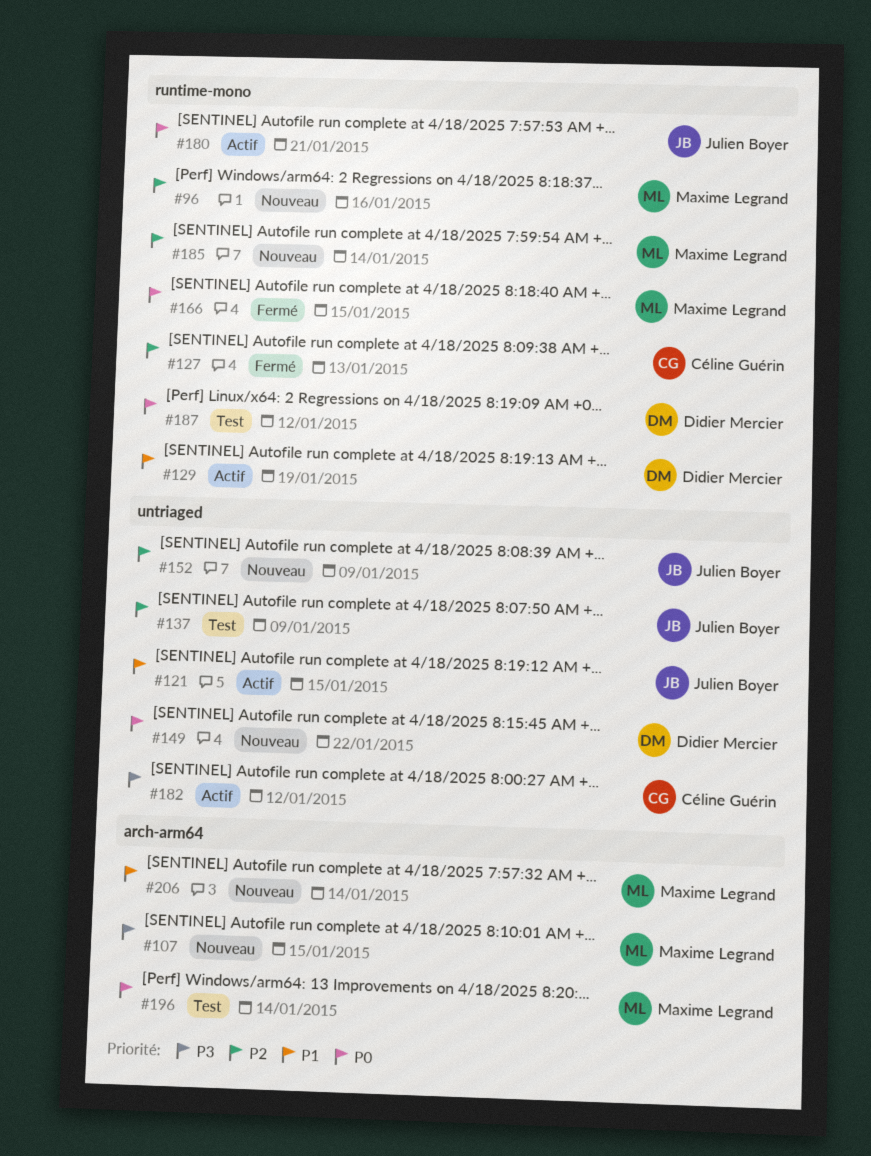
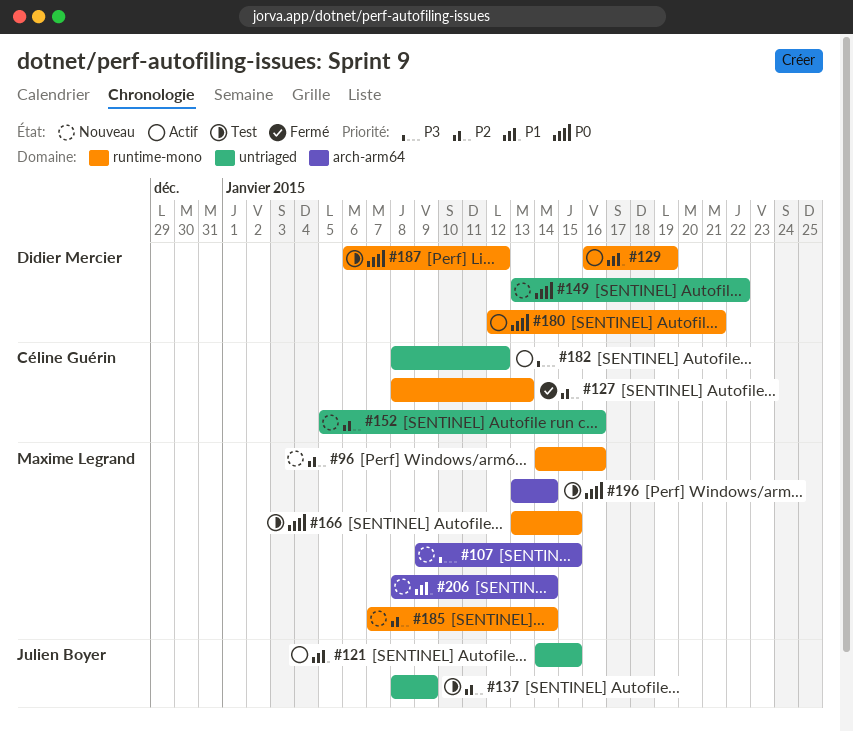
#152, owner: Julien Boyer -> Céline Guérin
#152, due: Jan 9 -> Jan 16
#166, status: Fermé -> Test
#180, owner: Julien Boyer -> Didier Mercier

